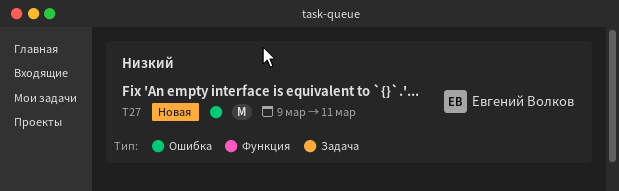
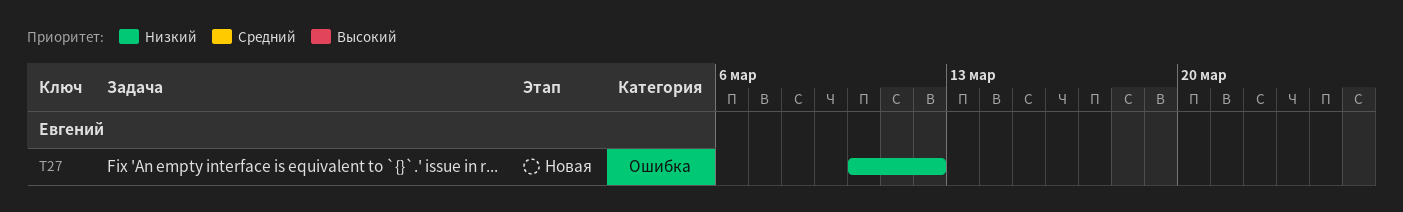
T27, start: Mar 9 -> Mar 10
T27, due: Mar 11 -> Mar 12

